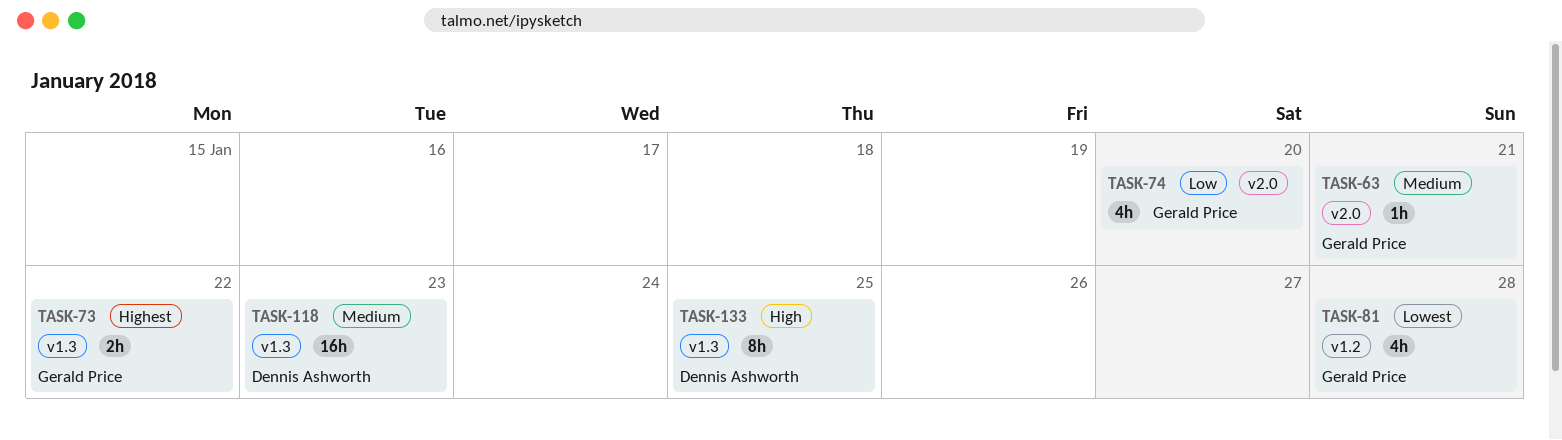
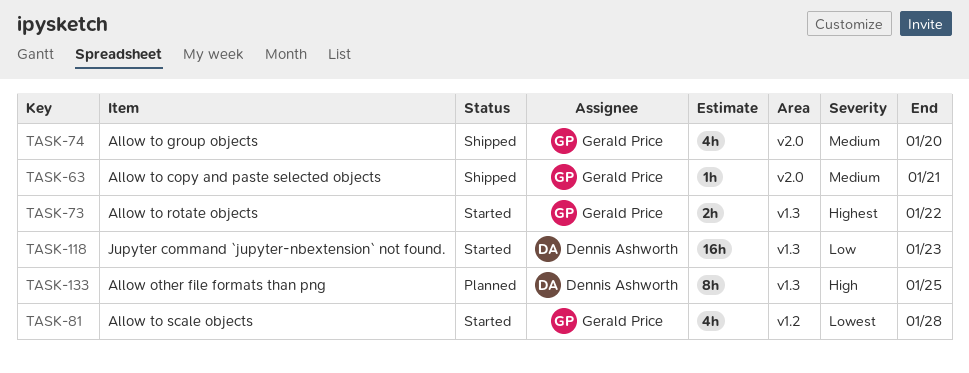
TASK-74, priority: Low -> Medium
TASK-118, priority: Medium -> Low

